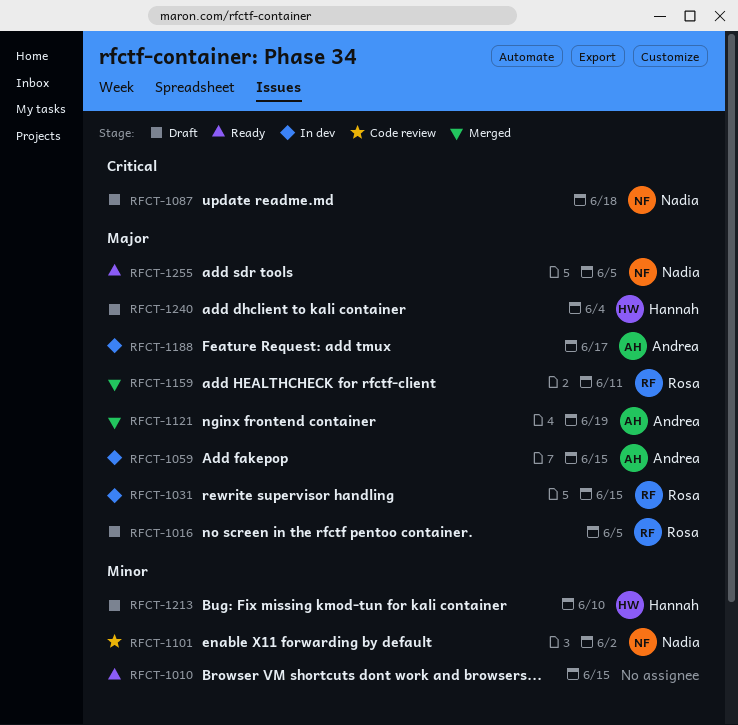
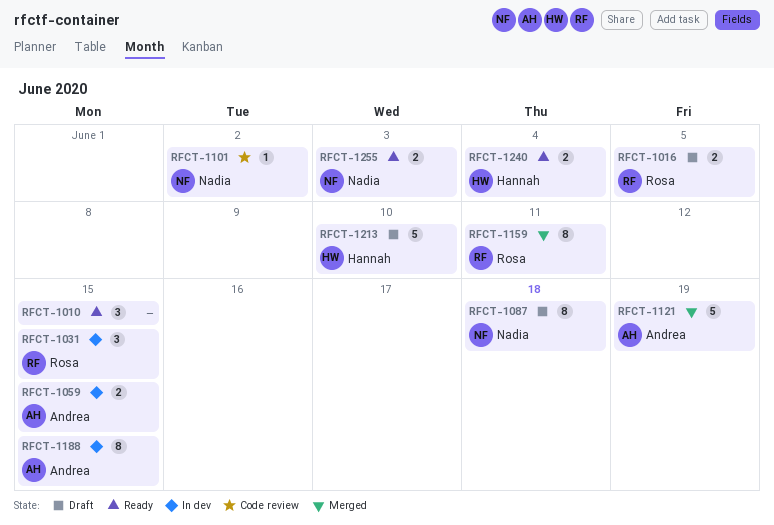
RFCT-1188, due: Jun 17 -> Jun 15
RFCT-1240, status: Draft -> Ready
RFCT-1255, due: Jun 5 -> Jun 3

